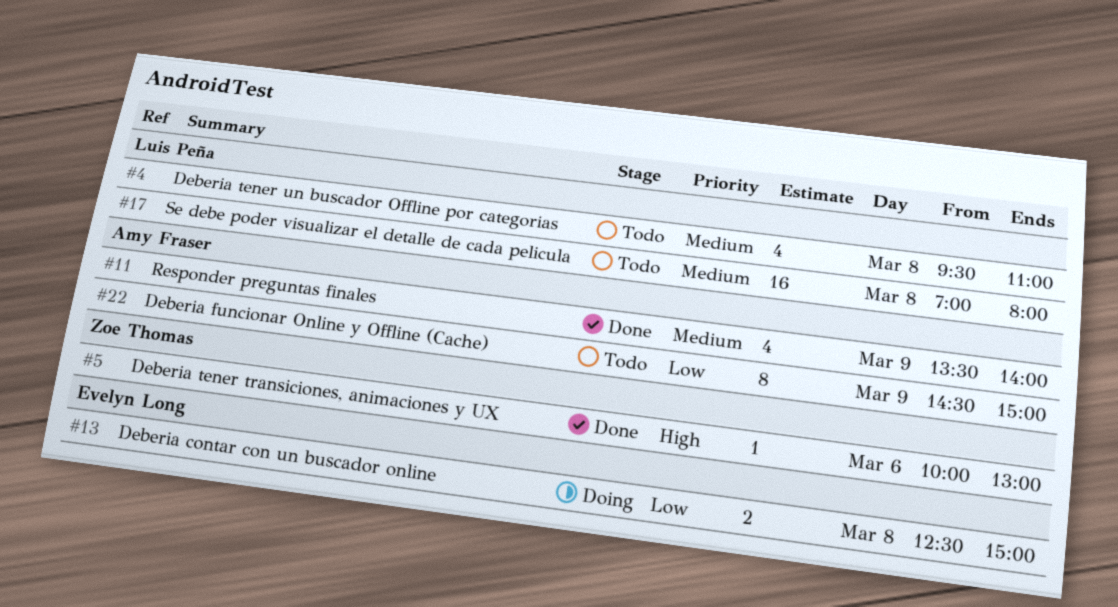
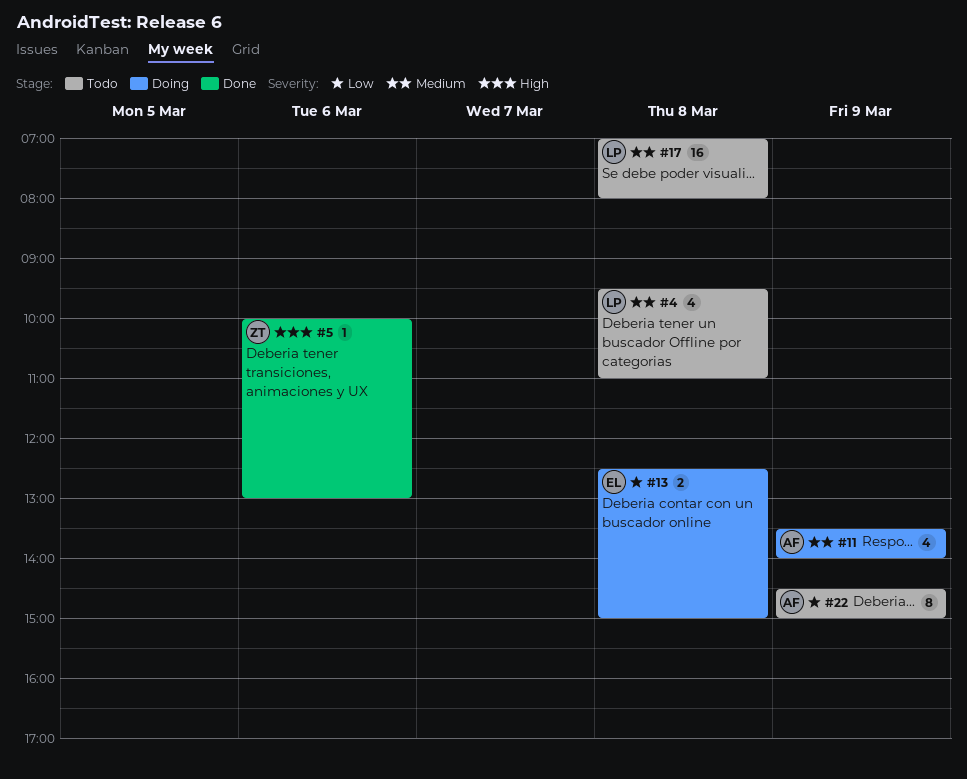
#11, status: Done -> Doing

